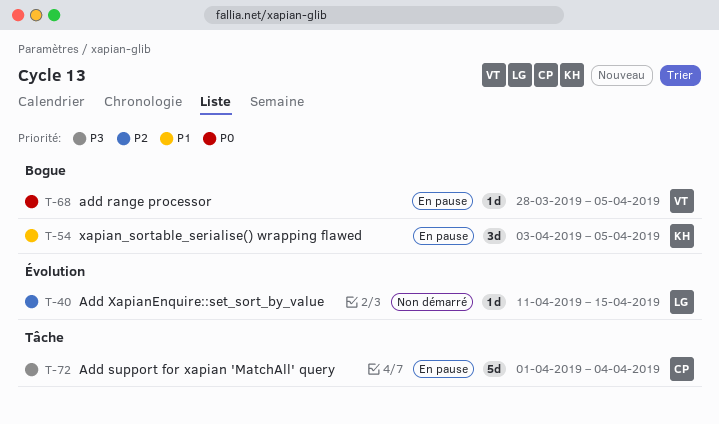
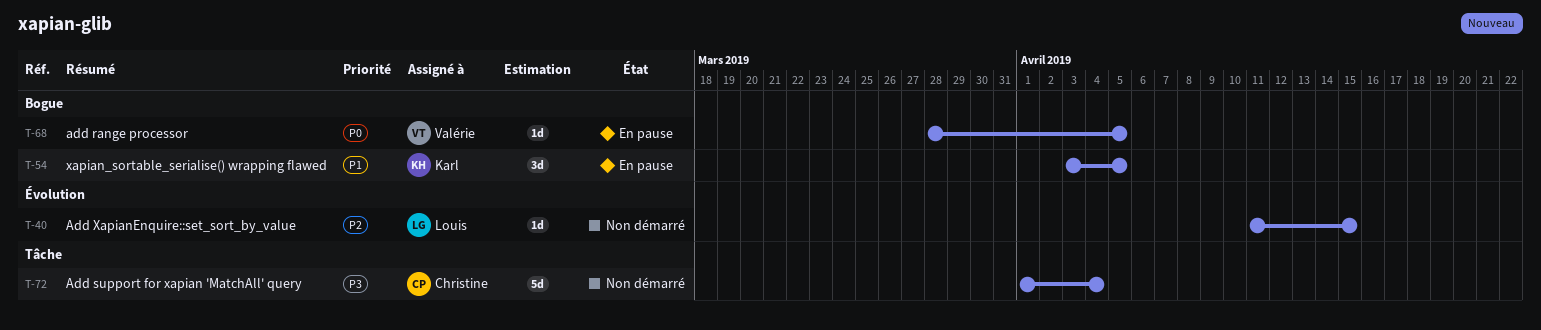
T-72, status: En pause -> Non démarré

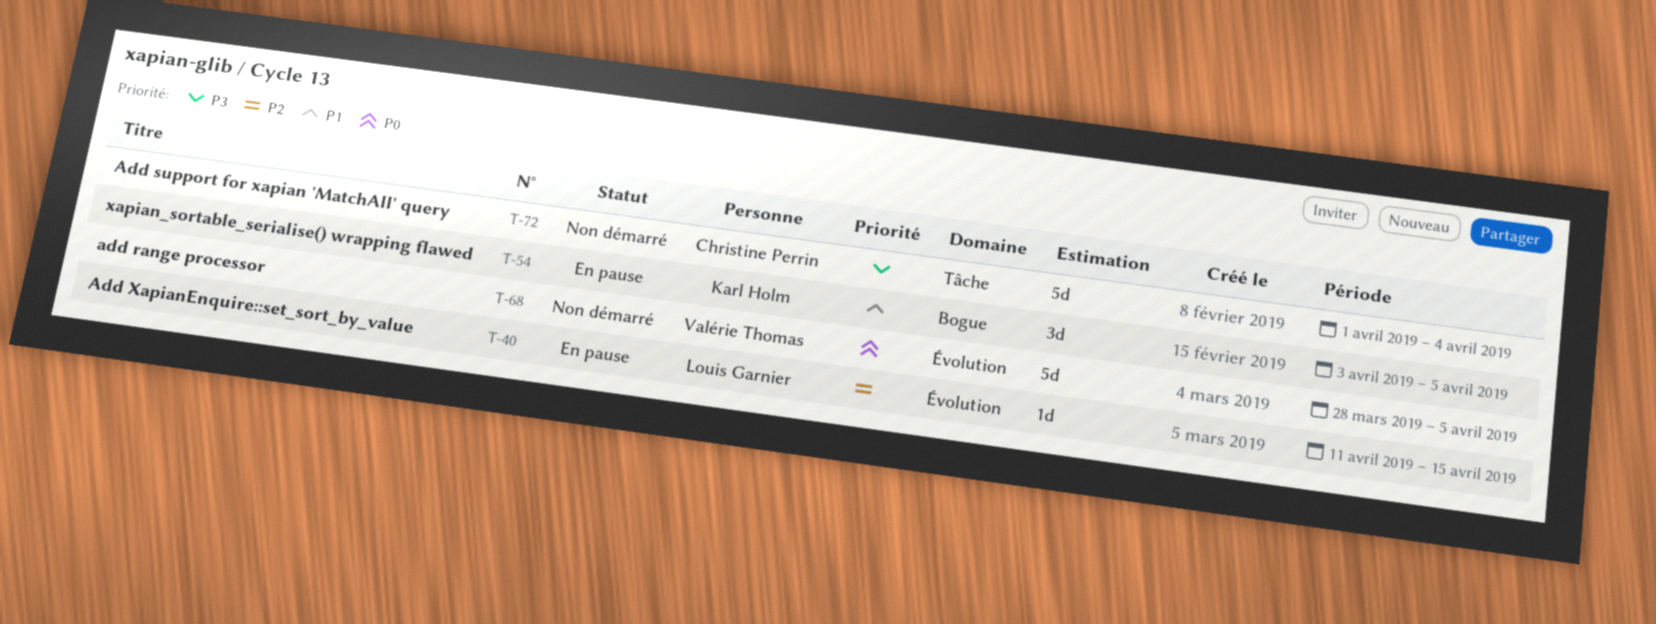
T-40, status: Non démarré -> En pause
T-68, status: En pause -> Non démarré
T-68, label: Bogue -> Évolution
T-68, estimate: 1d -> 5d

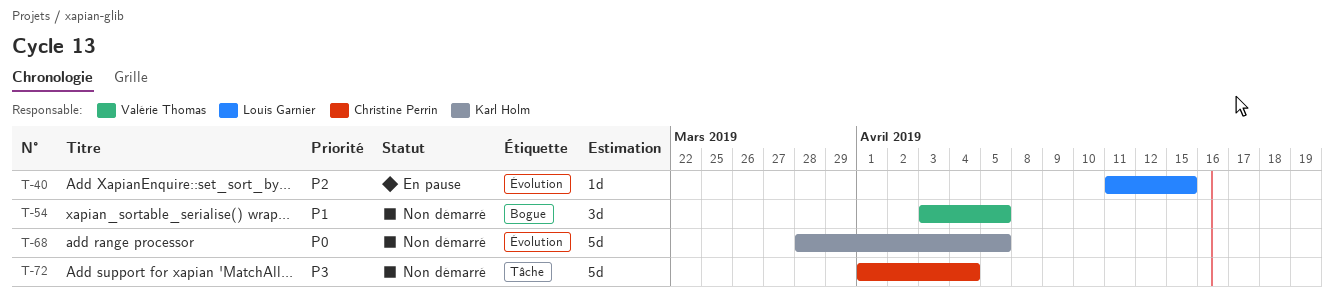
T-54, status: En pause -> Non démarré
T-54, owner: Karl Holm -> Valérie Thomas
T-68, owner: Valérie Thomas -> Karl Holm

